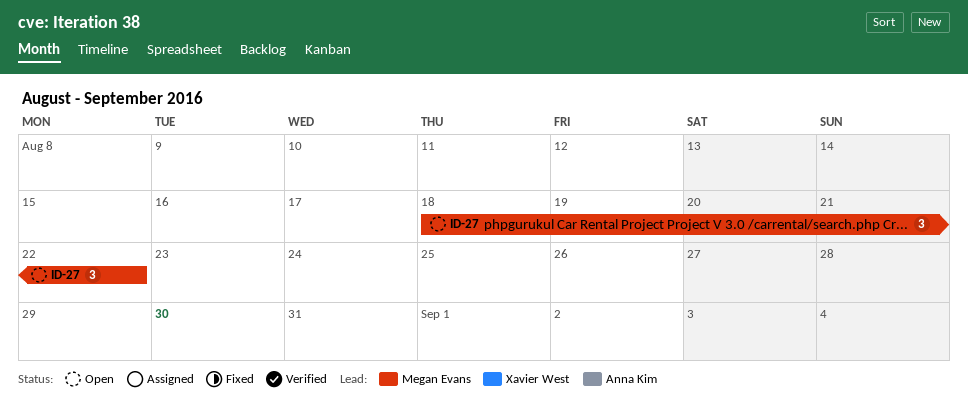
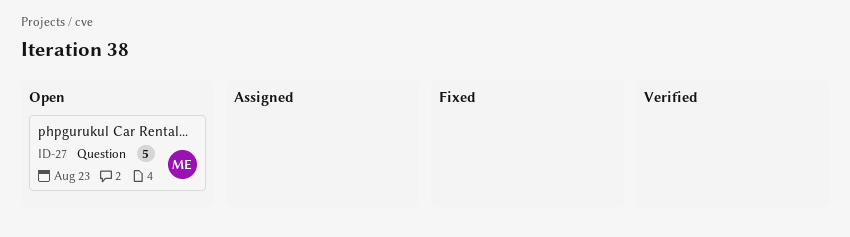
ID-27, estimate: 3 -> 5
ID-27, due: Aug 22 -> Aug 23

